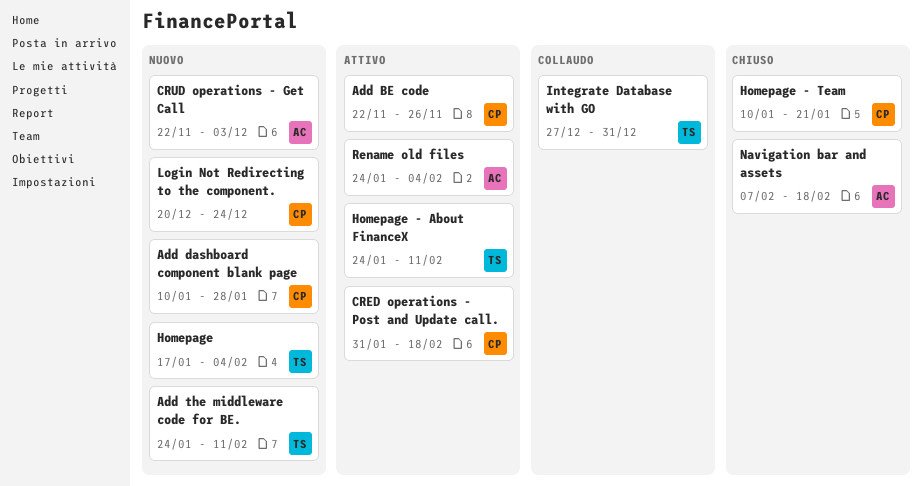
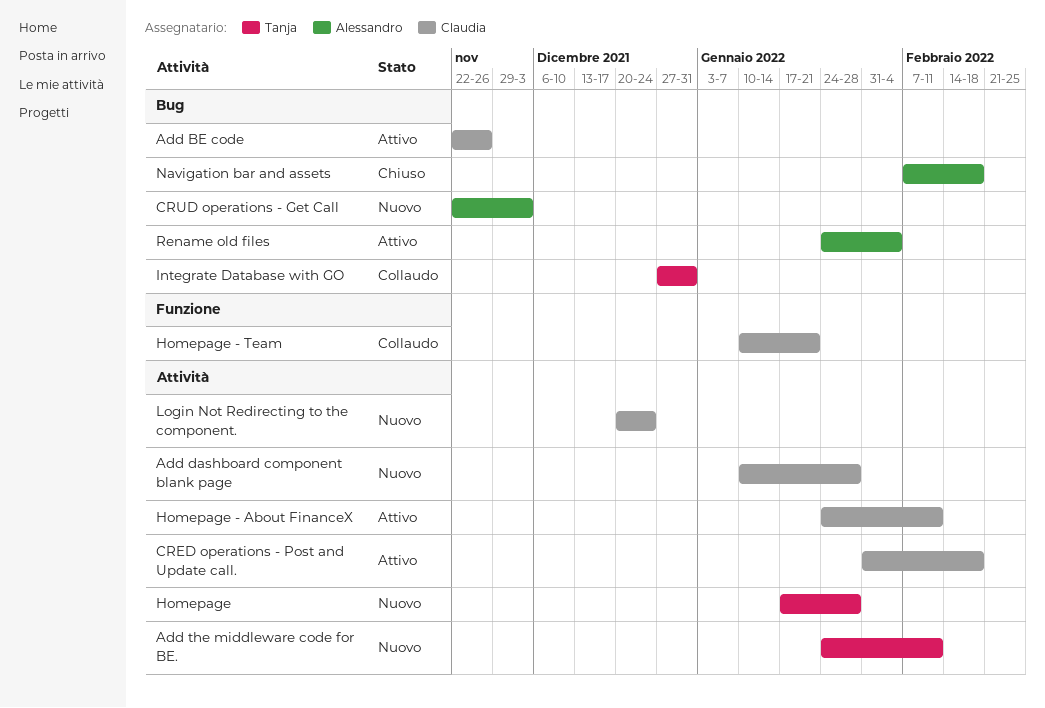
Homepage, due: Feb 4 -> Jan 28
Homepage - About FinanceX, owner: Tanja -> Claudia
Homepage - Team, status: Chiuso -> Collaudo

